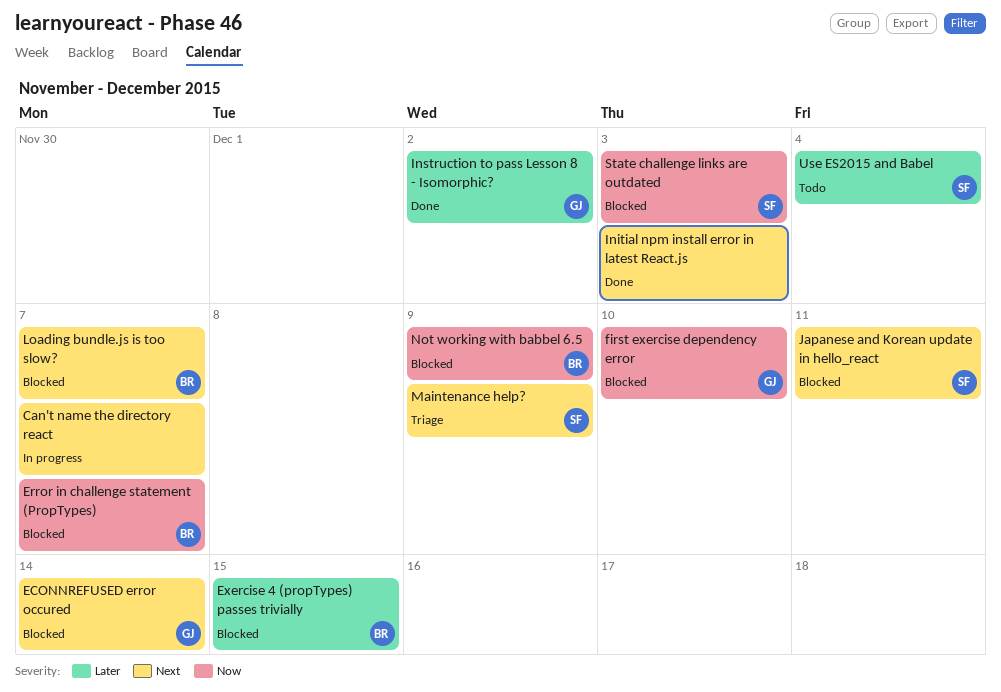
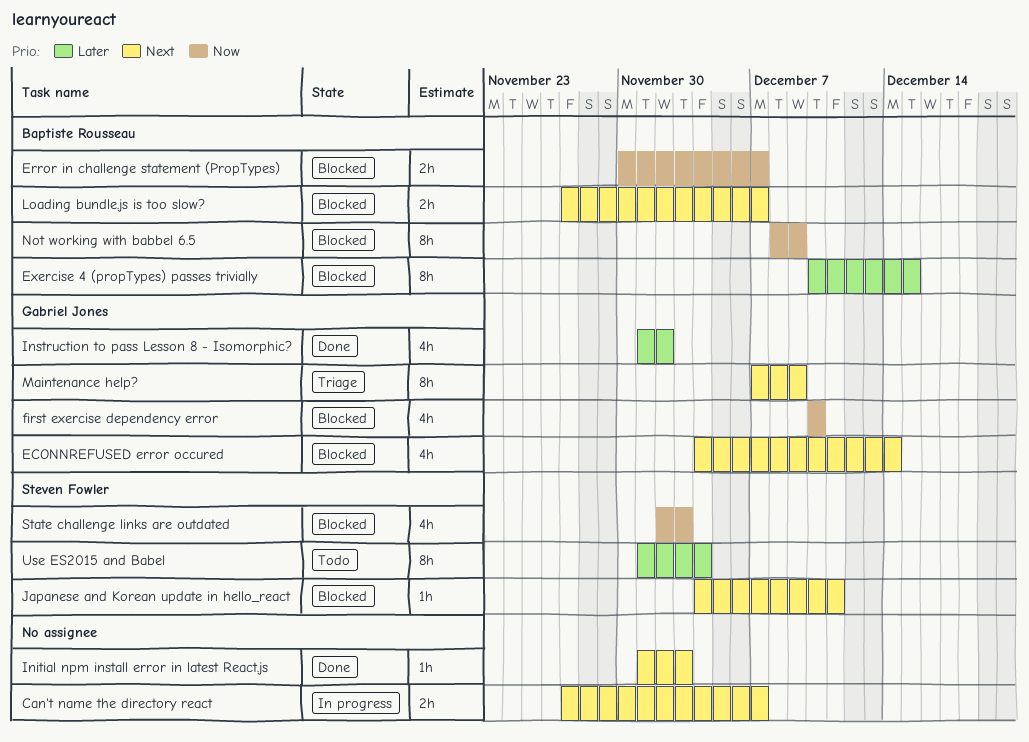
Maintenance help?, owner: Steven Fowler -> Gabriel Jones

